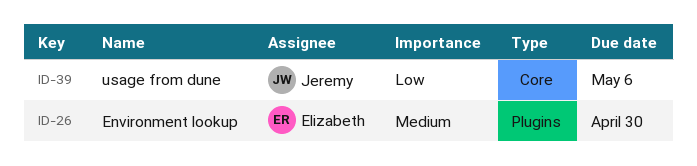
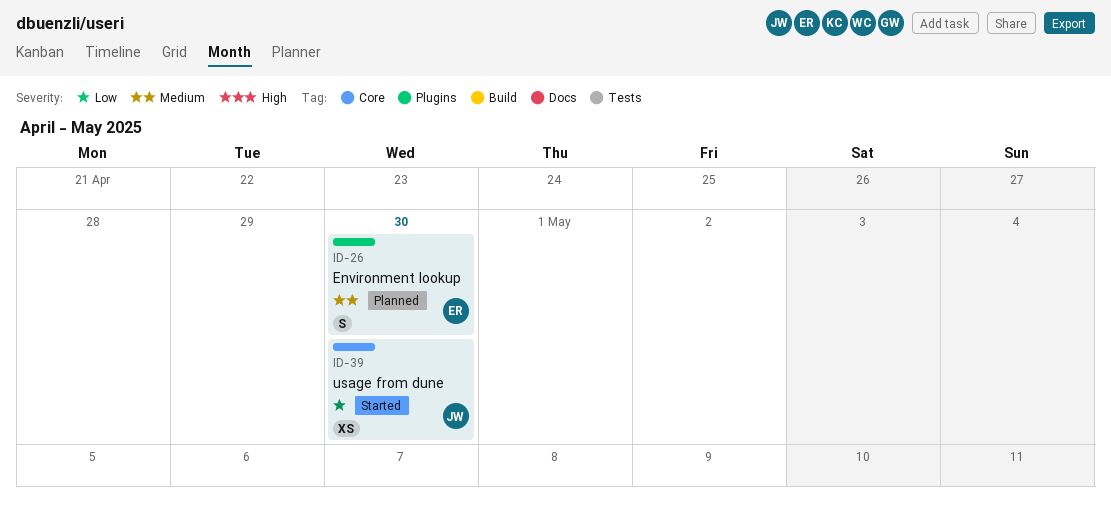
ID-39, due: May 6 -> Apr 30

